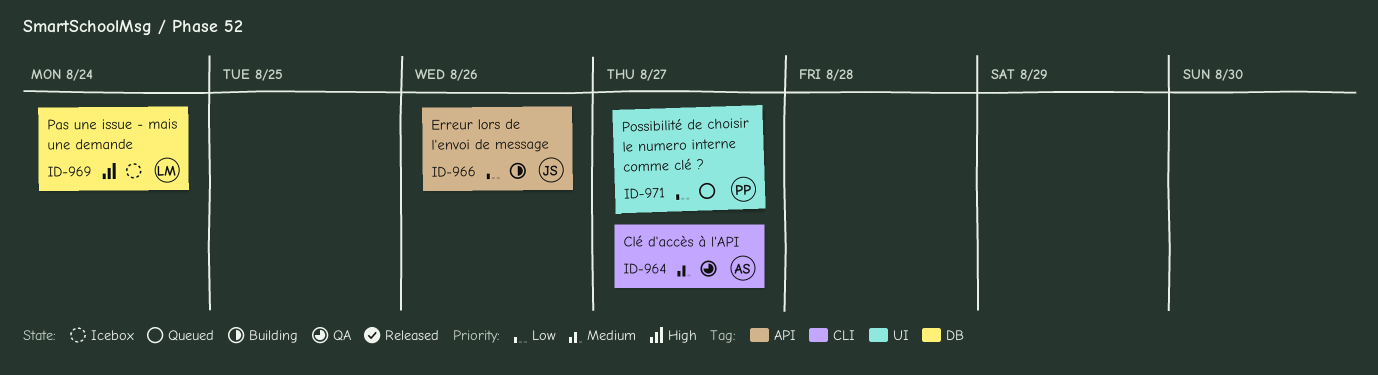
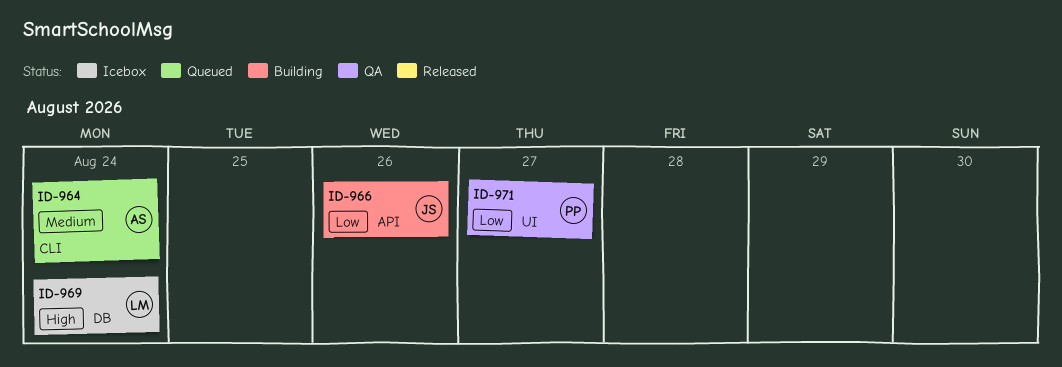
ID-964, status: QA -> Queued
ID-964, due: Aug 27 -> Aug 24
ID-971, status: Queued -> QA

